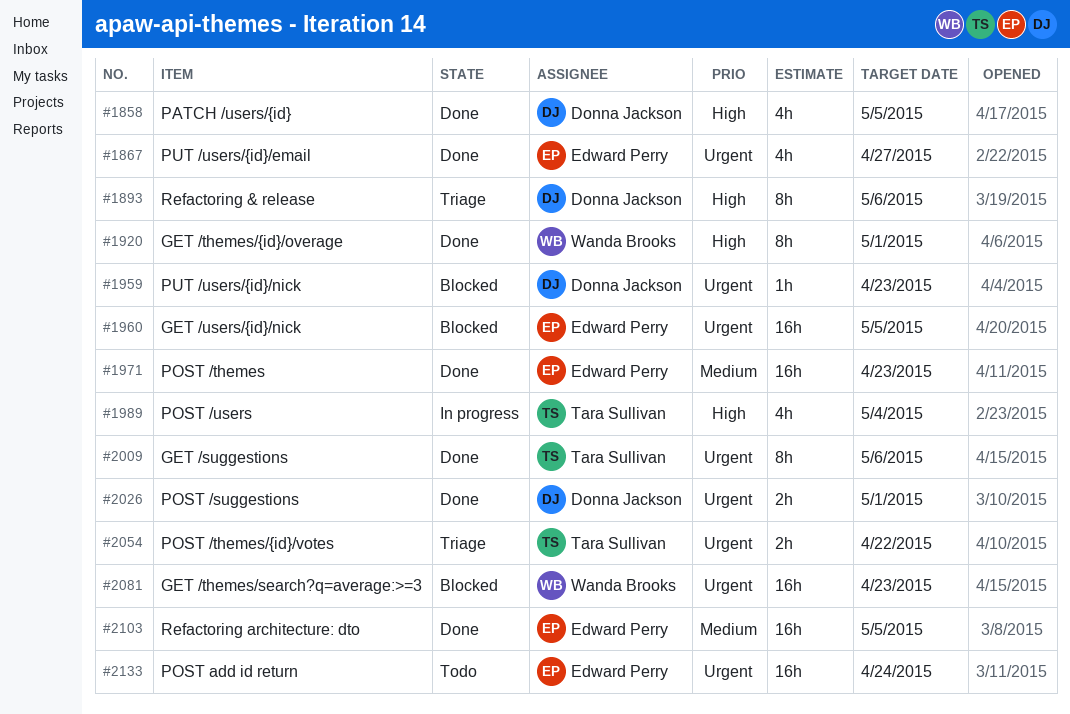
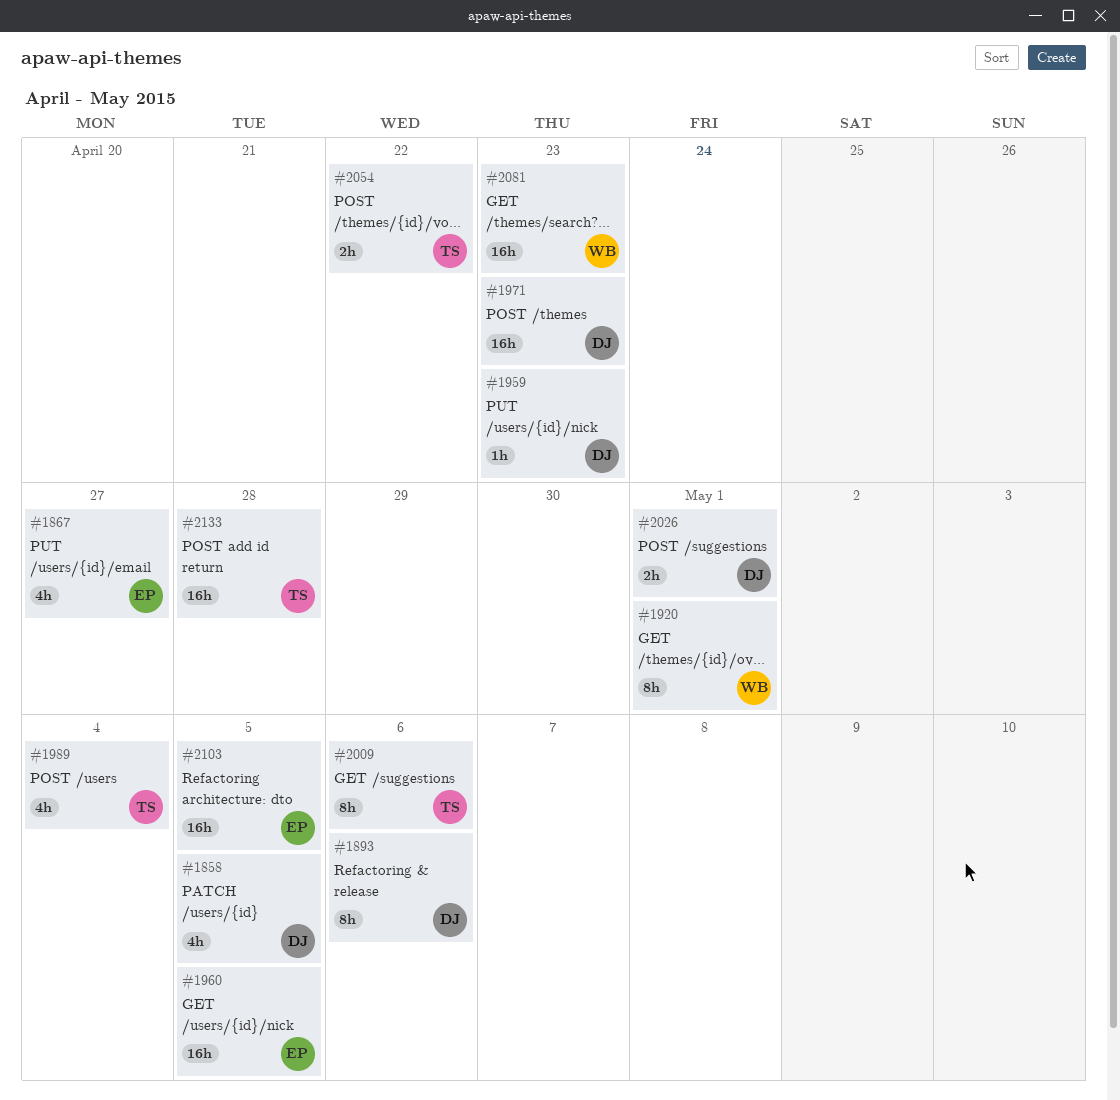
#1971, owner: Edward Perry -> Donna Jackson
#2133, owner: Edward Perry -> Tara Sullivan
#2133, due: Apr 24 -> Apr 28

